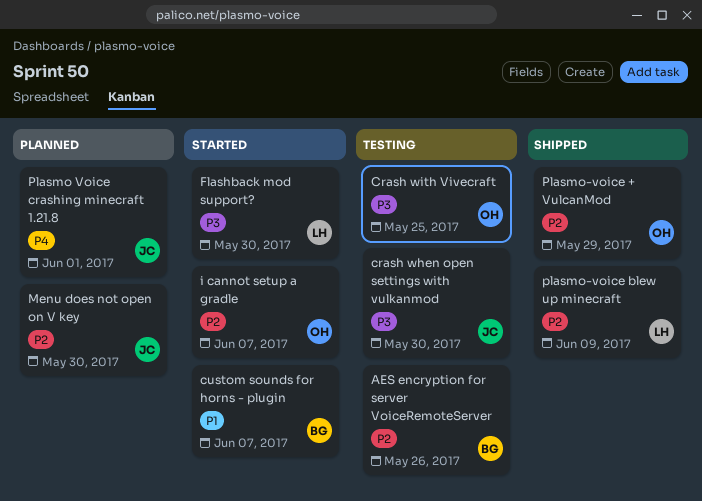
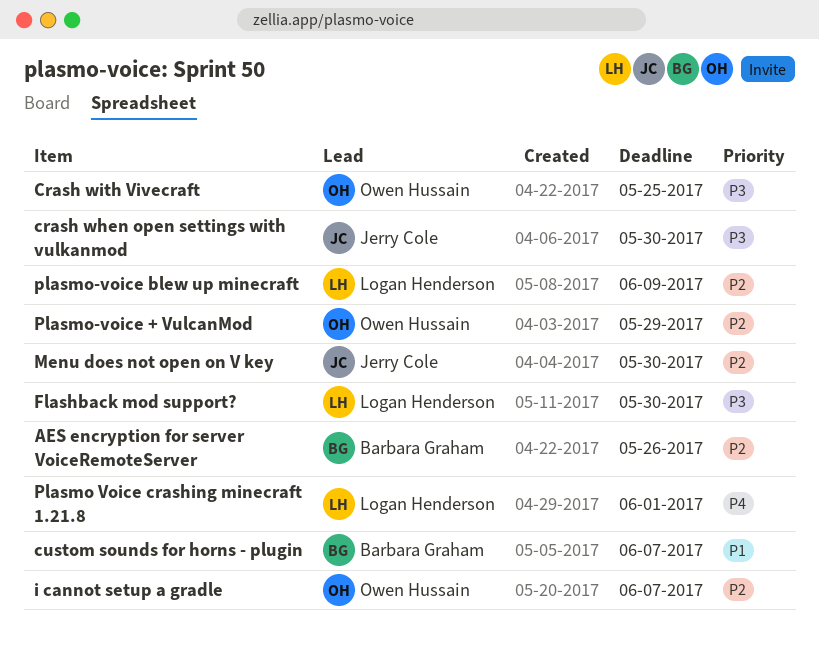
Plasmo Voice crashing minecraft 1.21.8, owner: Jerry Cole -> Logan Henderson

